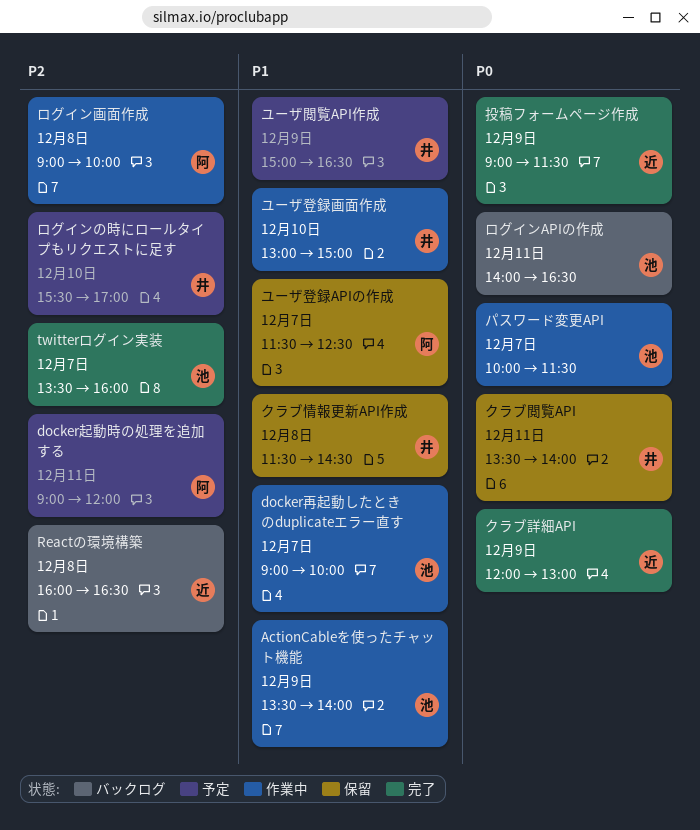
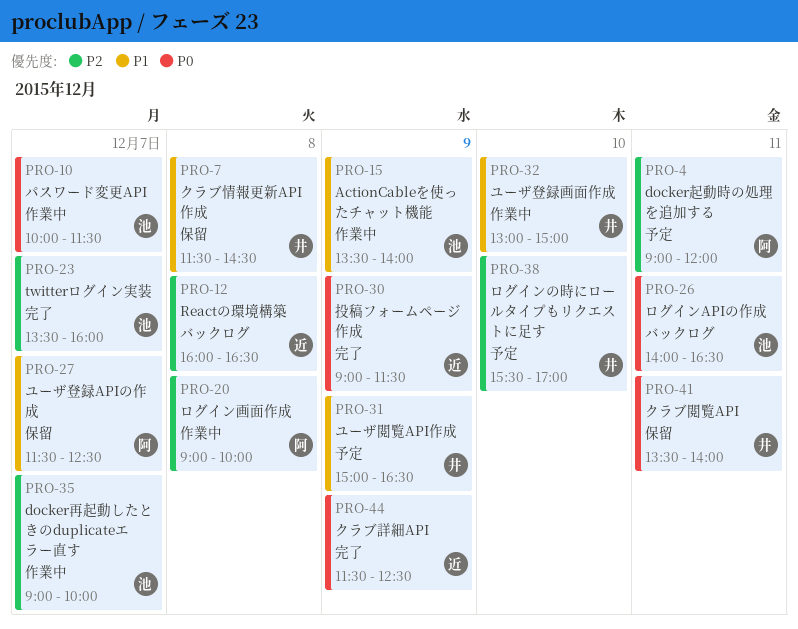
docker再起動したときのduplicateエラー直す, priority: P1 -> P2
クラブ詳細API, begins: 12:00 -> 11:30
クラブ詳細API, ends: 13:00 -> 12:30

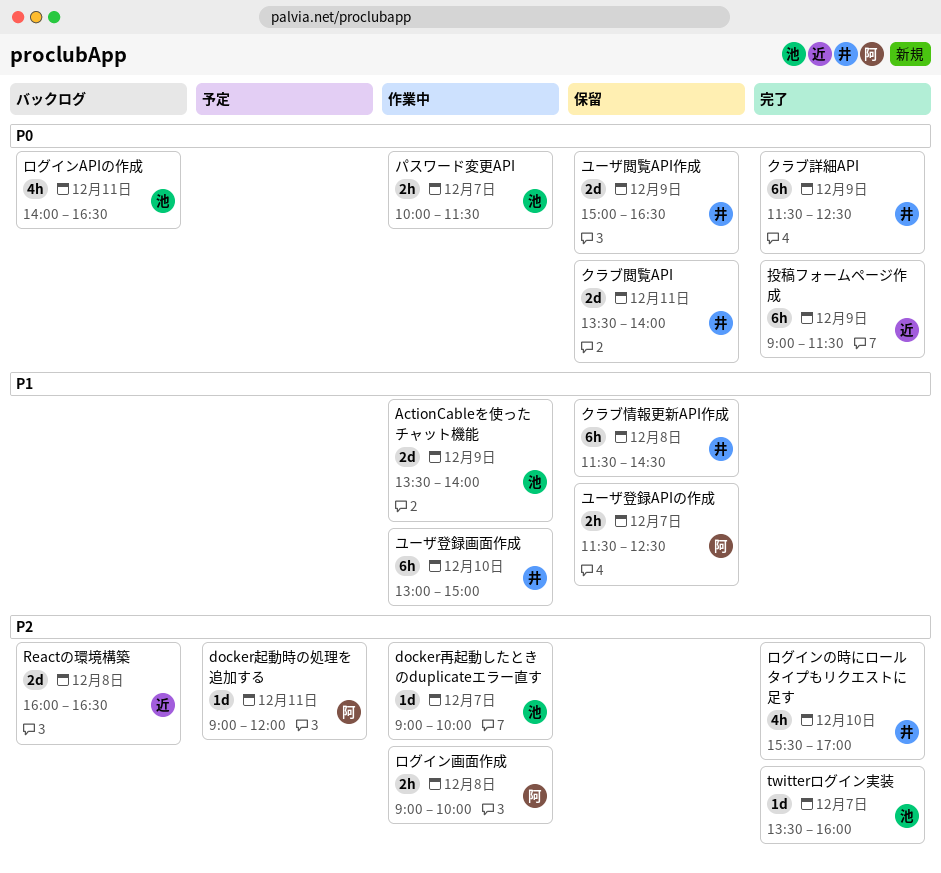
クラブ詳細API, owner: 近 -> 井
ユーザ閲覧API作成, status: 予定 -> 保留
ユーザ閲覧API作成, priority: P1 -> P0
ログインの時にロールタイプもリクエストに足す, status: 予定 -> 完了

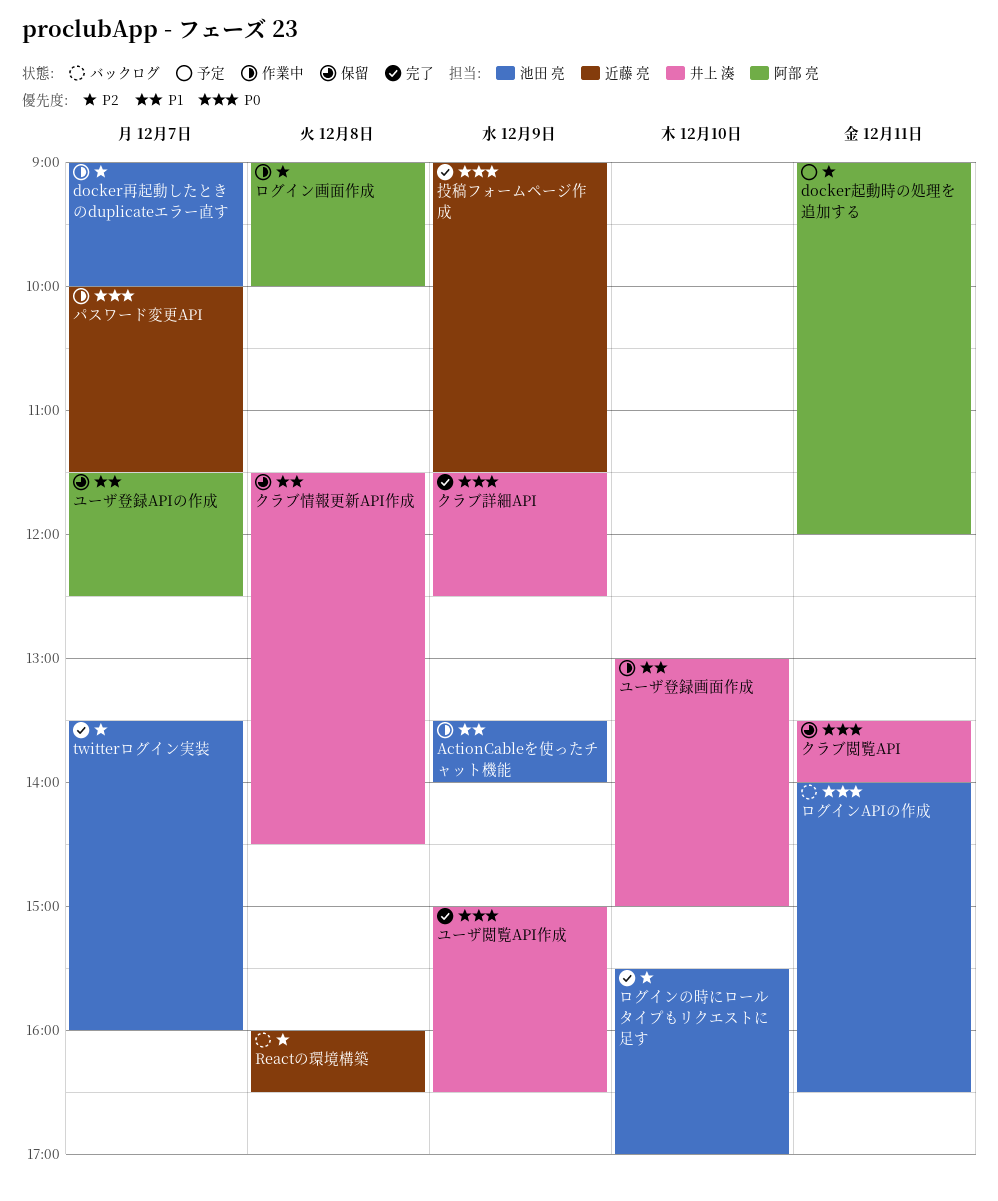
パスワード変更API, owner: 池田 亮 -> 近藤 亮
ユーザ閲覧API作成, status: 保留 -> 完了
ログインの時にロールタイプもリクエストに足す, owner: 井上 湊 -> 池田 亮

